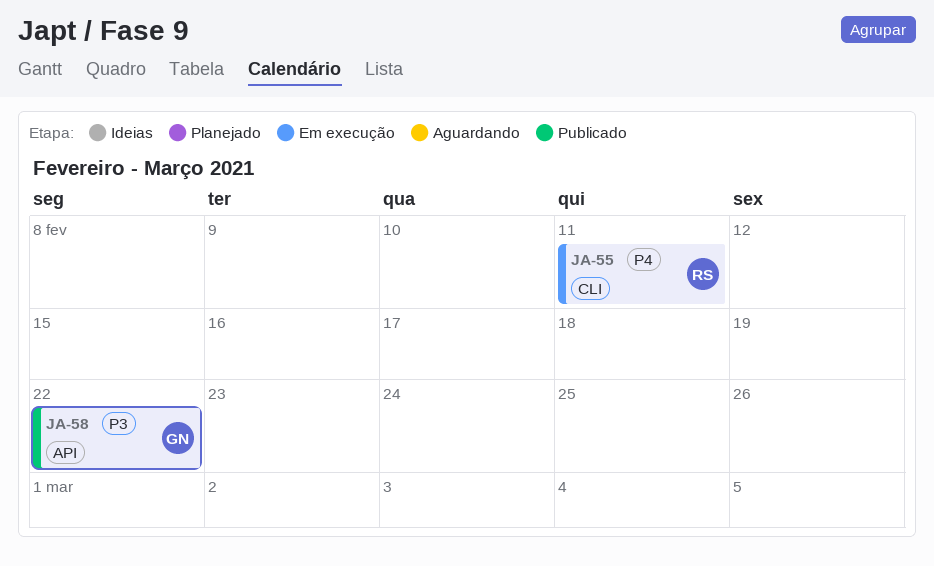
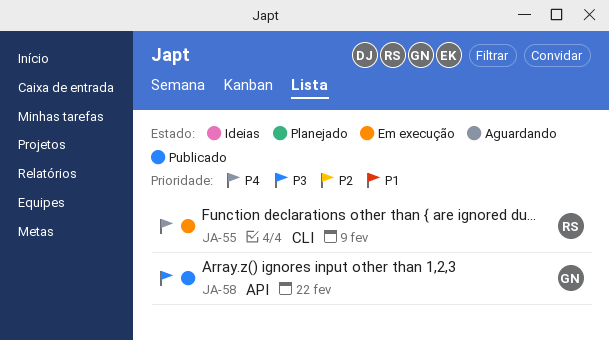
JA-55, due: Feb 11 -> Feb 9

